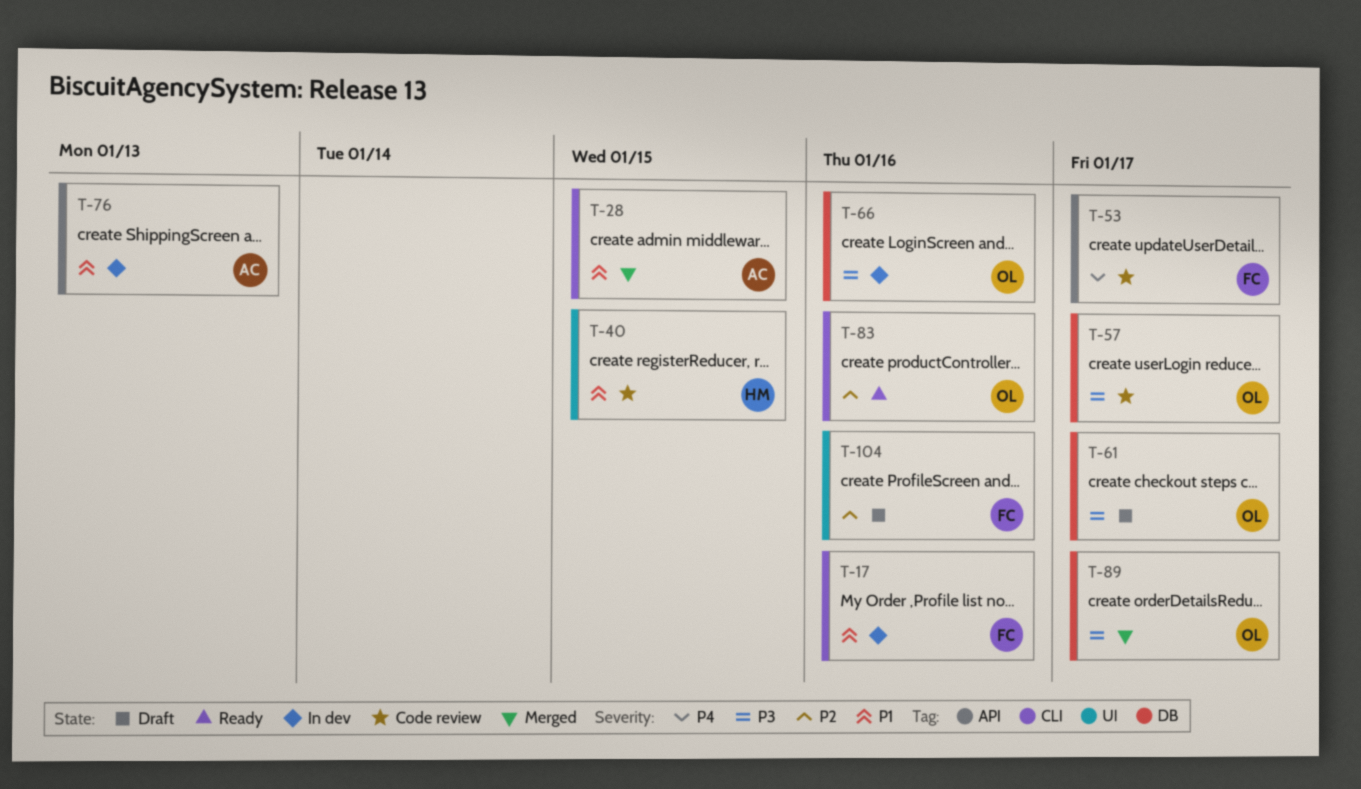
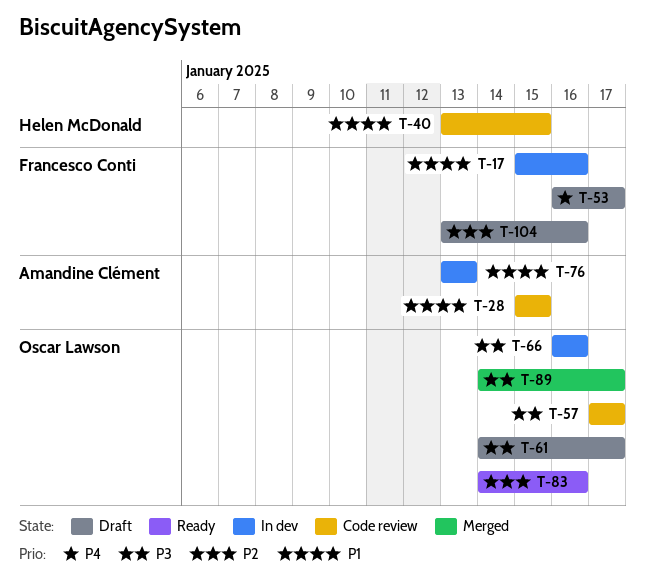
T-28, status: Merged -> Code review
T-53, status: Code review -> Draft

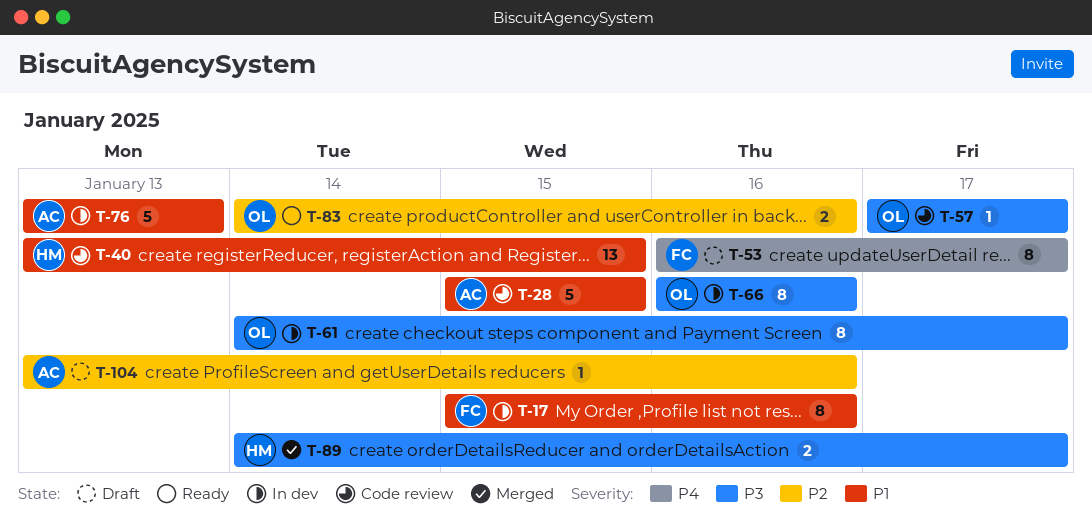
T-61, status: Draft -> In dev
T-89, owner: Oscar Lawson -> Helen McDonald
T-104, owner: Francesco Conti -> Amandine Clément

